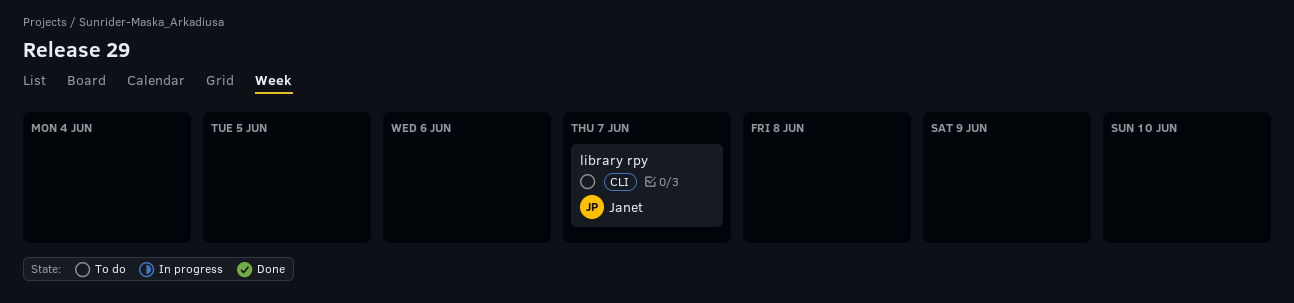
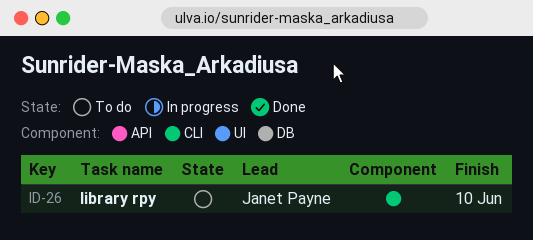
library rpy, due: Jun 7 -> Jun 10

